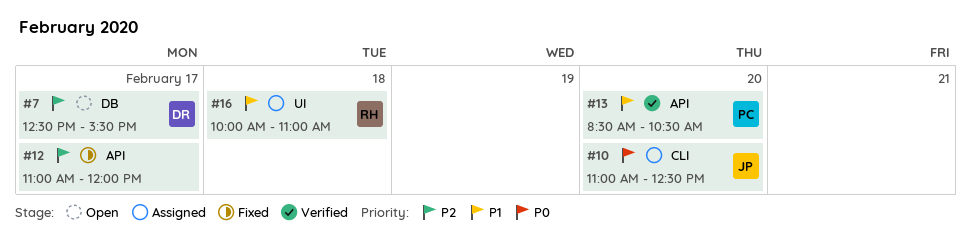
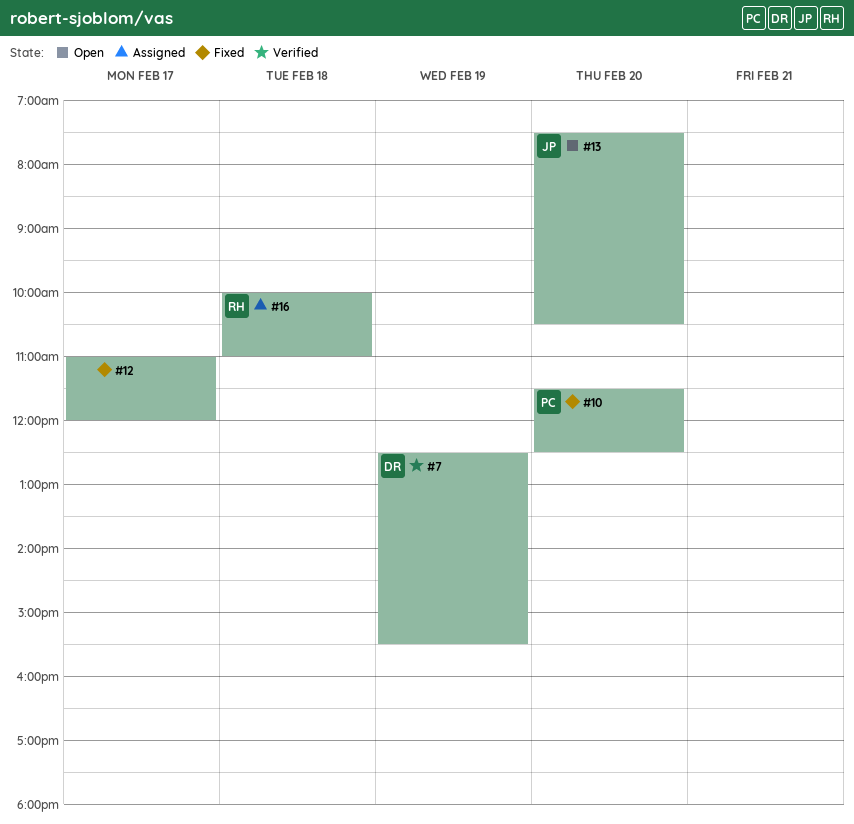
#7, status: Open -> Verified
#7, day: Feb 17 -> Feb 19
#10, status: Assigned -> Fixed
#10, owner: JP -> PC
#10, begins: 11:00 -> 11:30
#13, status: Verified -> Open
#13, owner: PC -> JP
#13, begins: 08:30 -> 07:30

